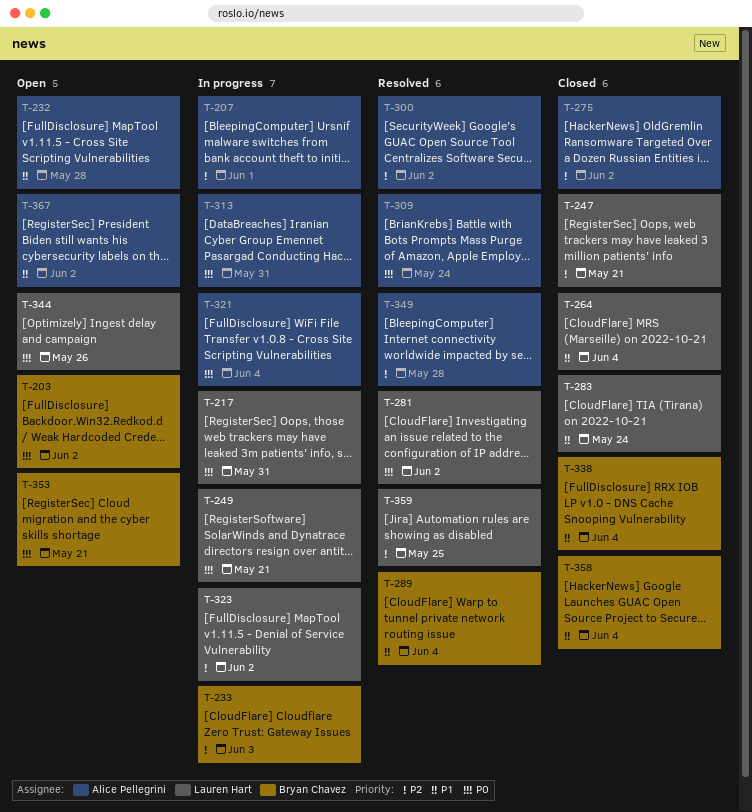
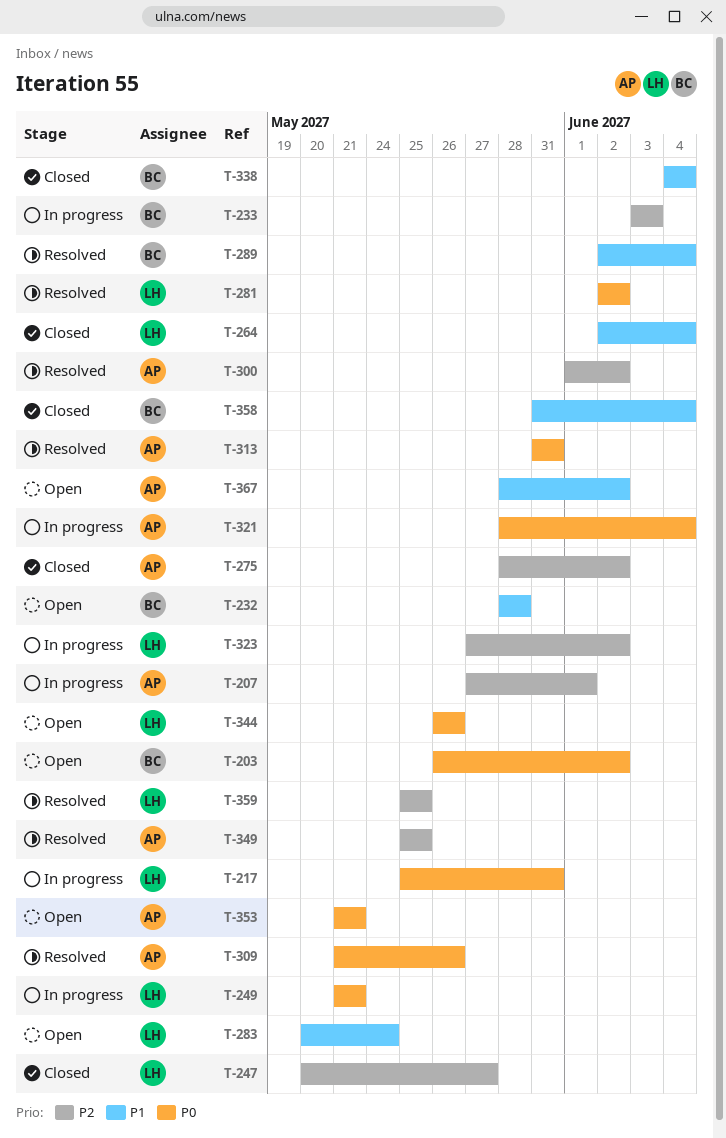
T-232, owner: Alice Pellegrini -> Bryan Chavez
T-247, due: May 21 -> May 27
T-283, status: Closed -> Open
T-309, due: May 24 -> May 26
T-313, status: In progress -> Resolved
T-349, due: May 28 -> May 25
T-353, owner: Bryan Chavez -> Alice Pellegrini

